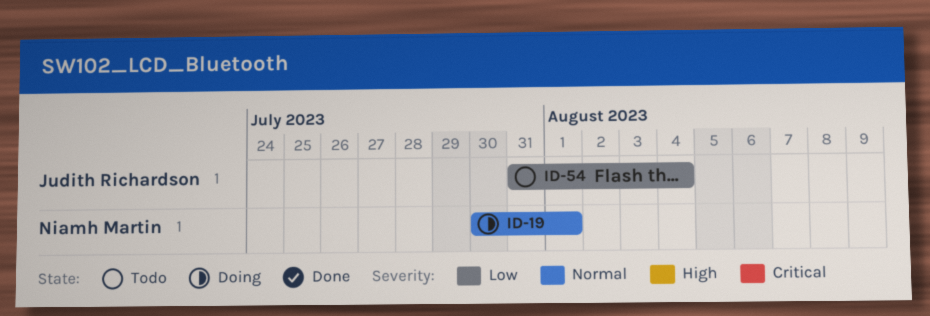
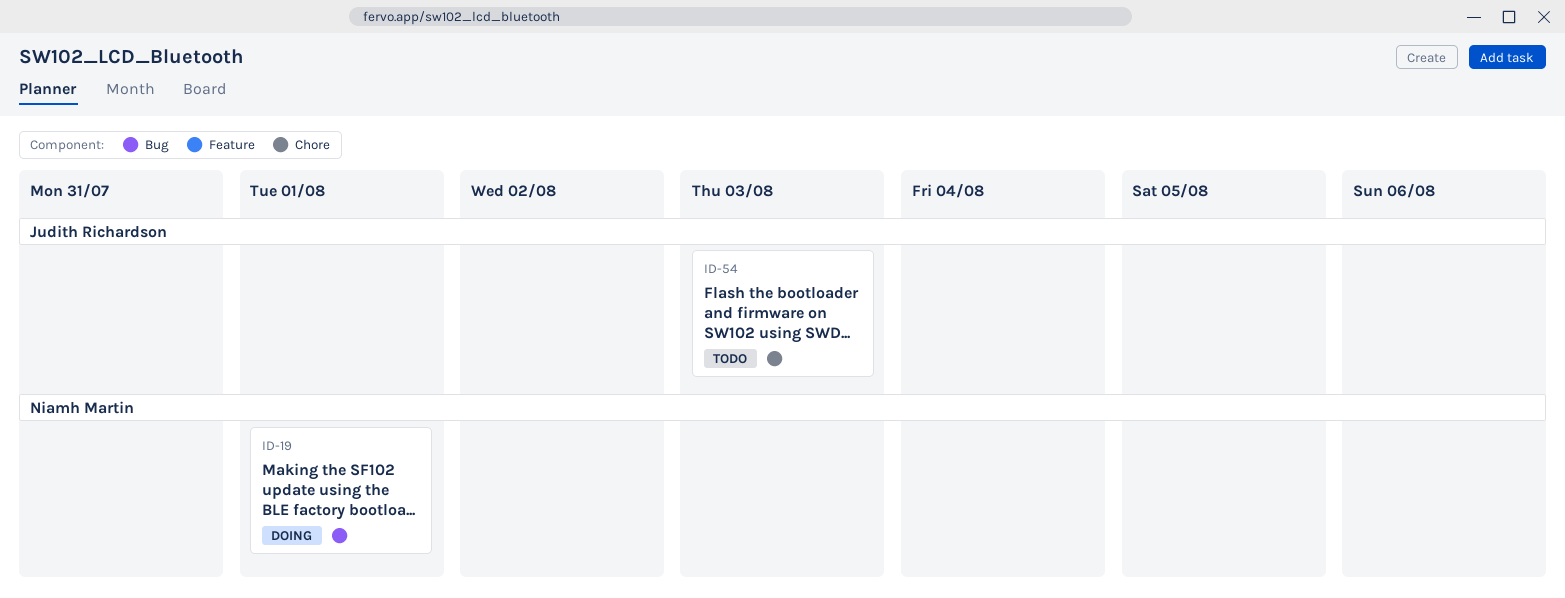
ID-54, due: Aug 4 -> Aug 3

